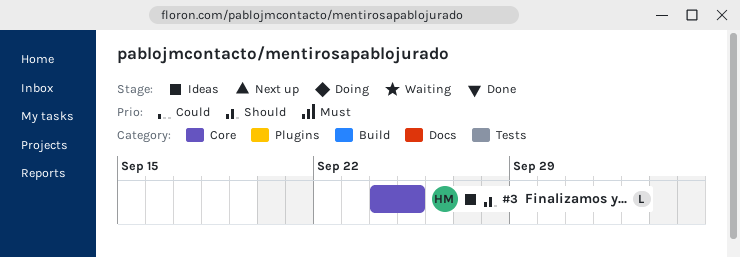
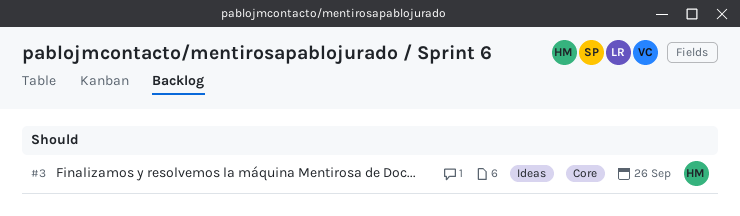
#3, due: Sep 25 -> Sep 26

